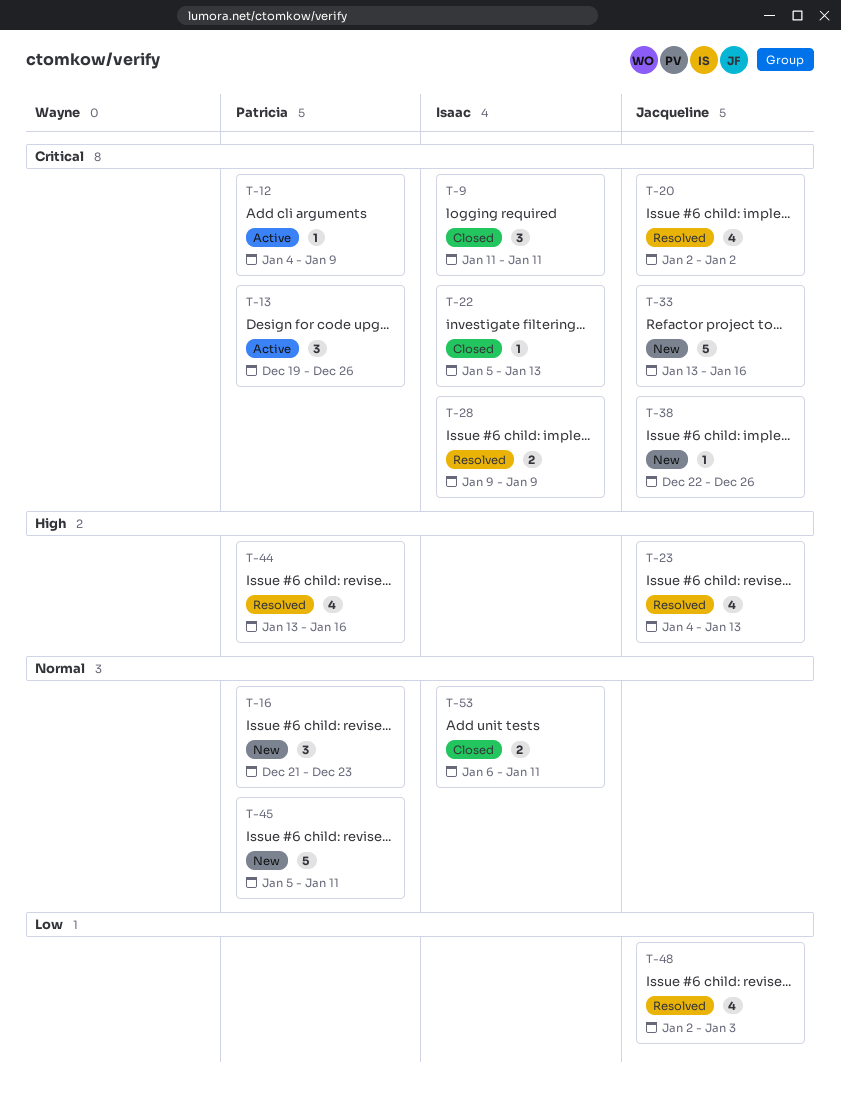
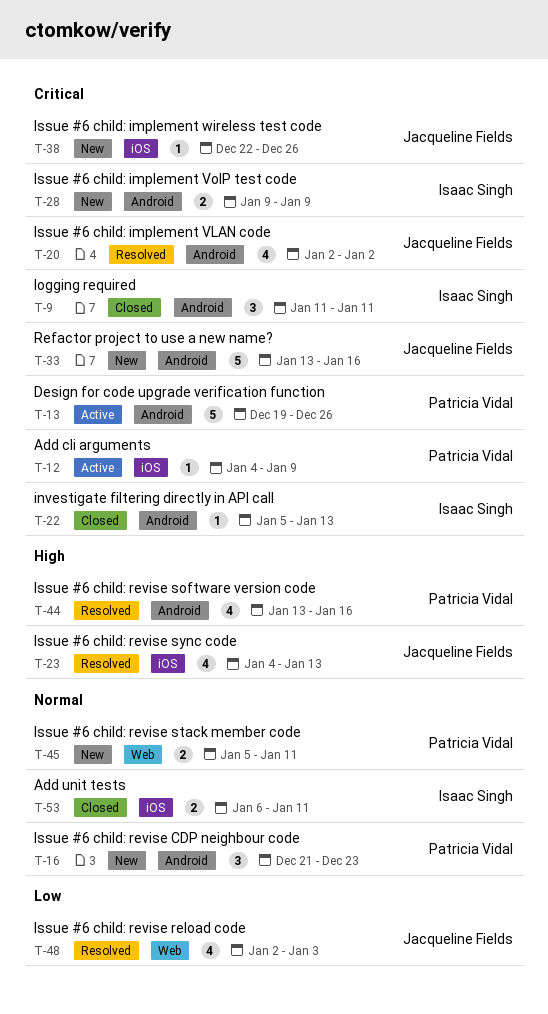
T-13, estimate: 3 -> 5
T-28, status: Resolved -> New
T-45, estimate: 5 -> 2

